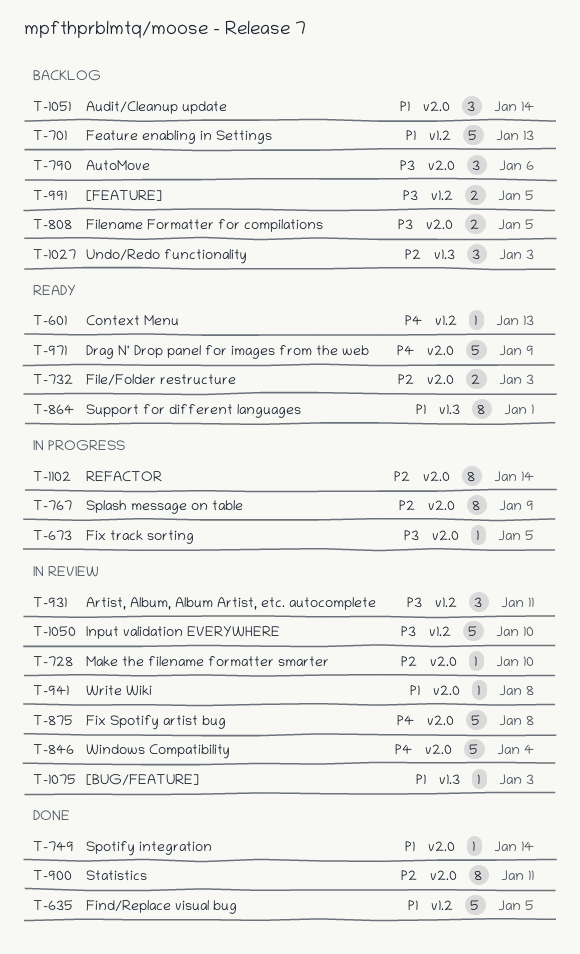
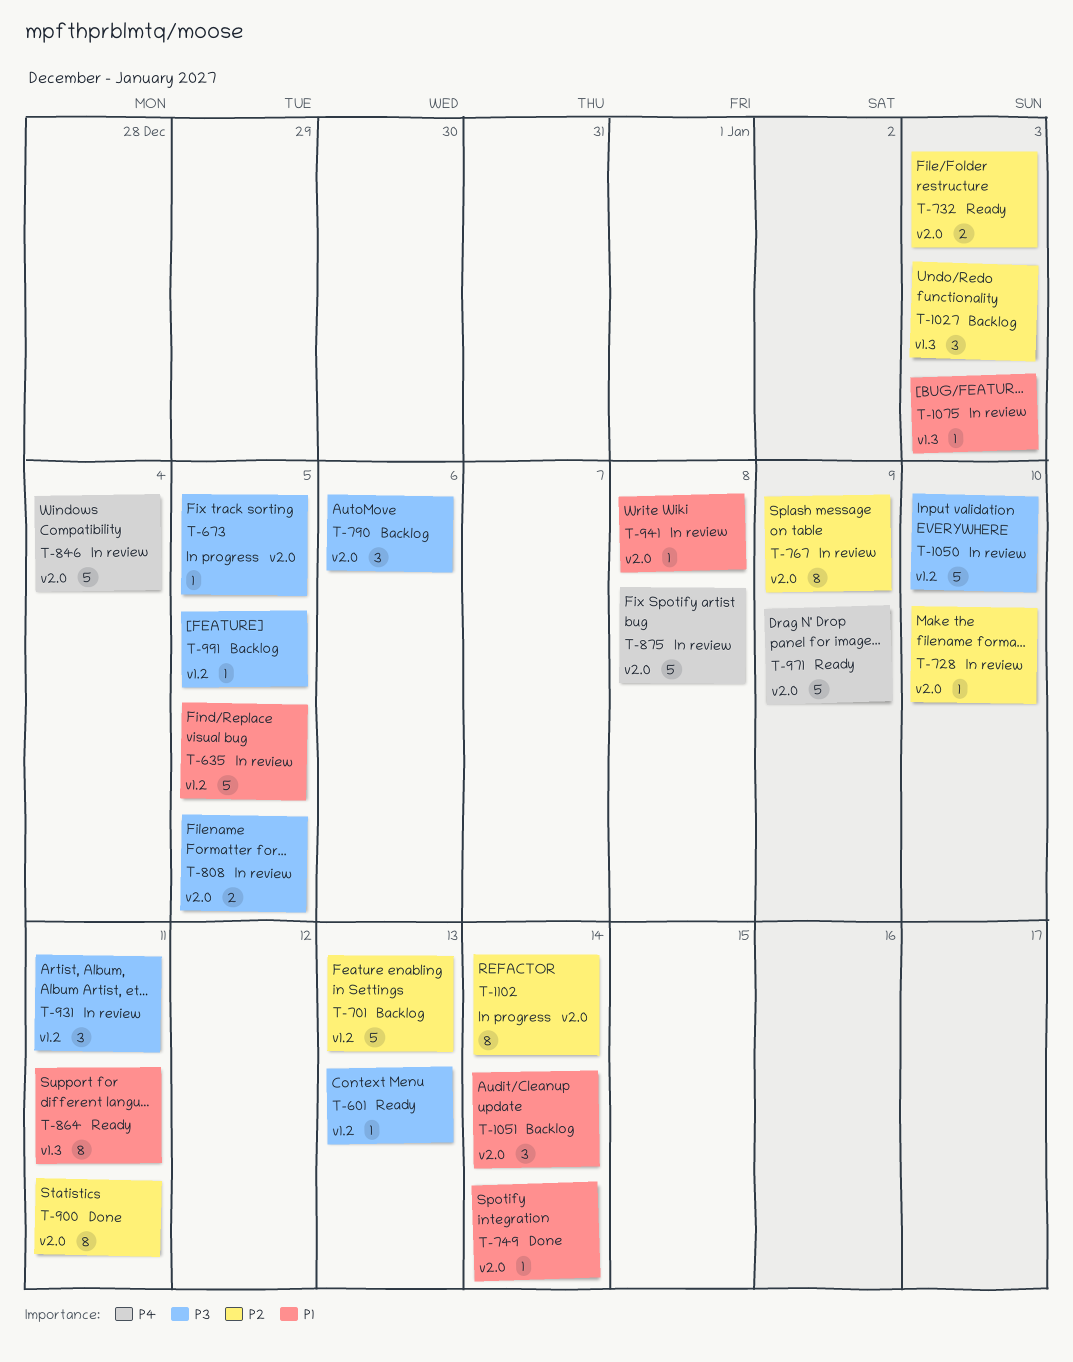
T-601, priority: P4 -> P3
T-635, status: Done -> In review
T-701, priority: P1 -> P2
T-767, status: In progress -> In review
T-808, status: Backlog -> In review
T-864, due: Jan 1 -> Jan 11
T-991, estimate: 2 -> 1

